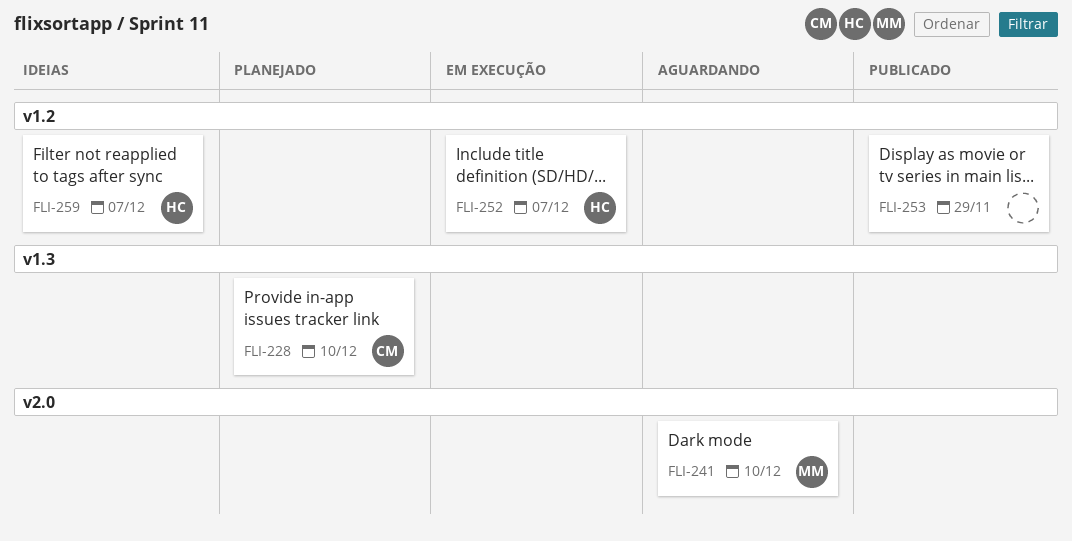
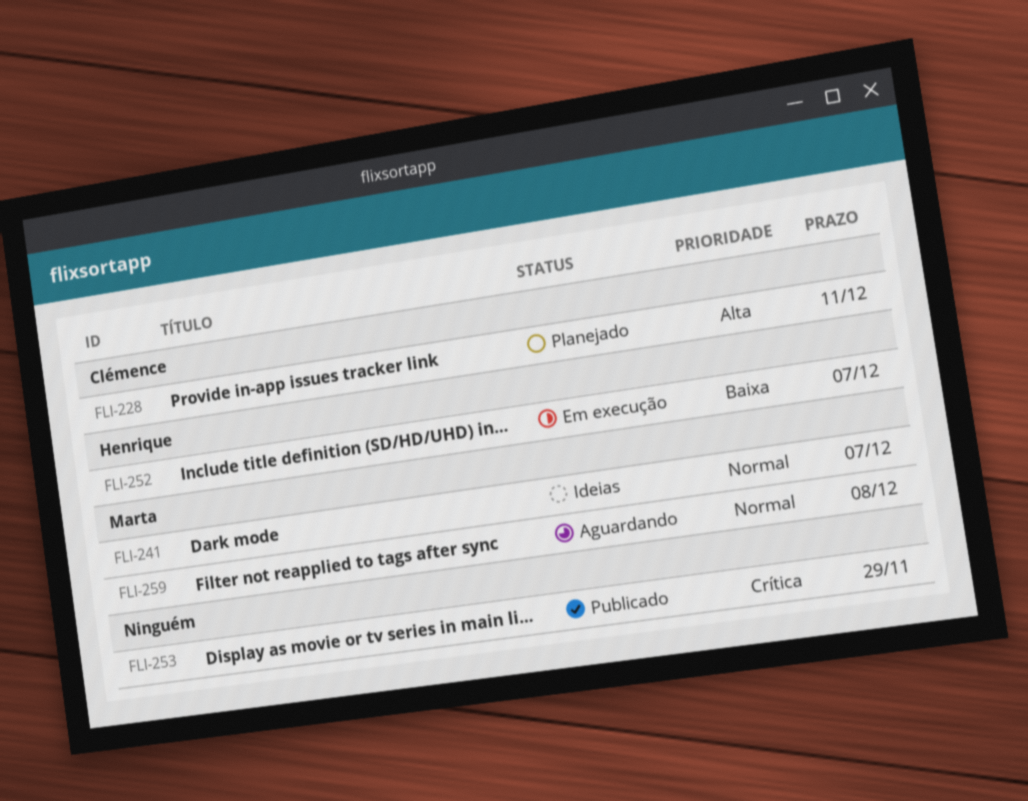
FLI-228, due: Dec 10 -> Dec 11
FLI-241, status: Aguardando -> Ideias
FLI-241, due: Dec 10 -> Dec 7
FLI-259, status: Ideias -> Aguardando
FLI-259, owner: Henrique -> Marta
FLI-259, due: Dec 7 -> Dec 8

